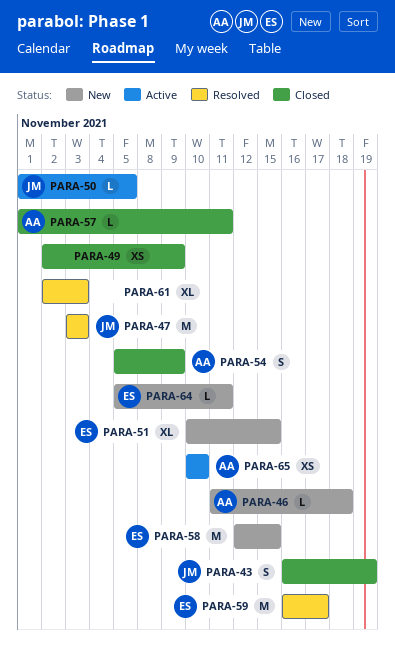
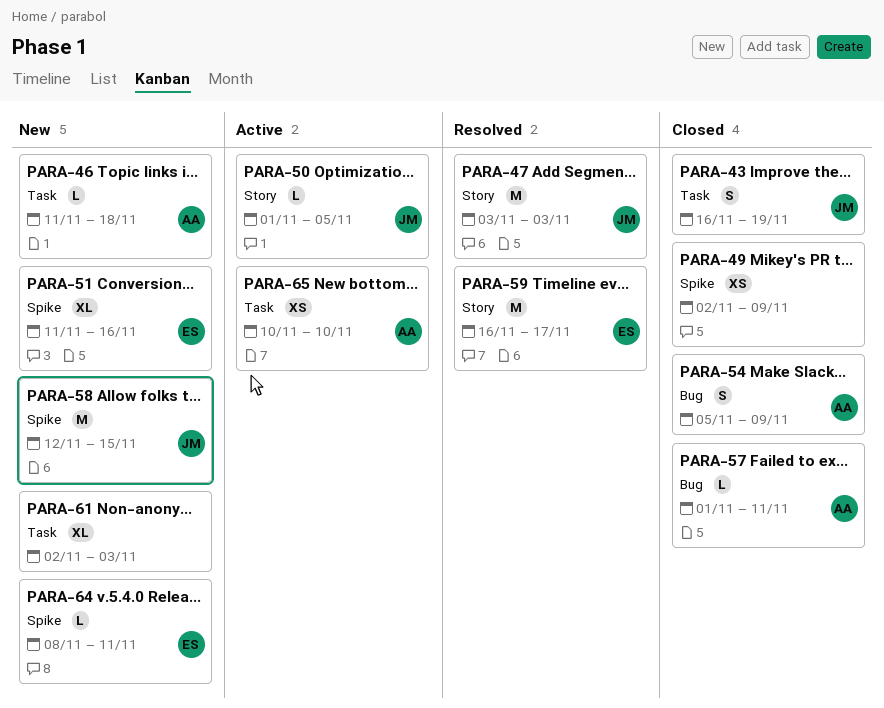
PARA-51, start: Nov 10 -> Nov 11
PARA-51, due: Nov 15 -> Nov 16
PARA-58, owner: ES -> JM
PARA-61, status: Resolved -> New
PARA-64, start: Nov 5 -> Nov 8

